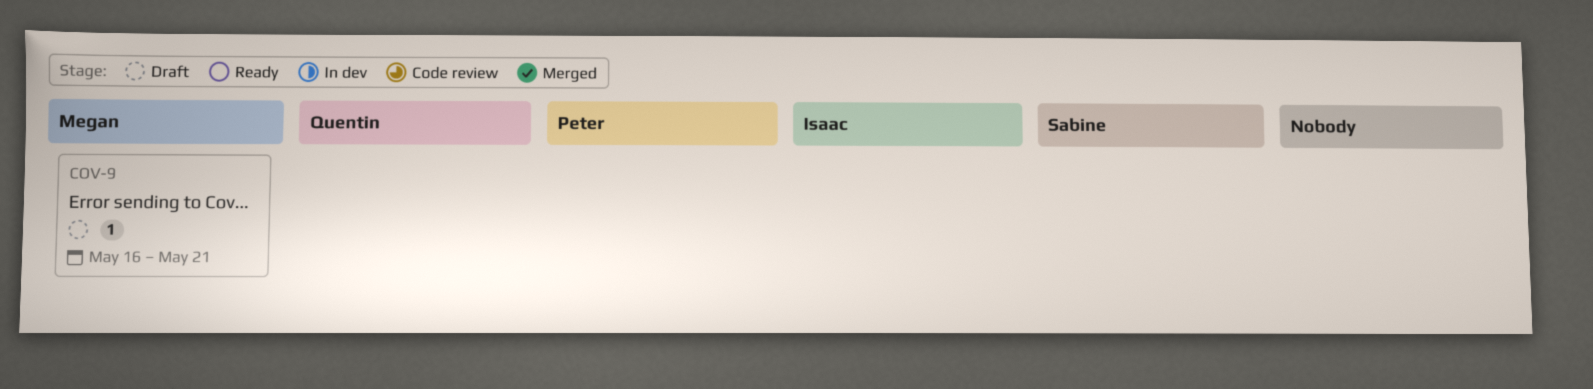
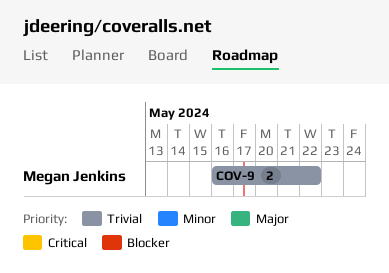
COV-9, estimate: 1 -> 2
COV-9, due: May 21 -> May 22

